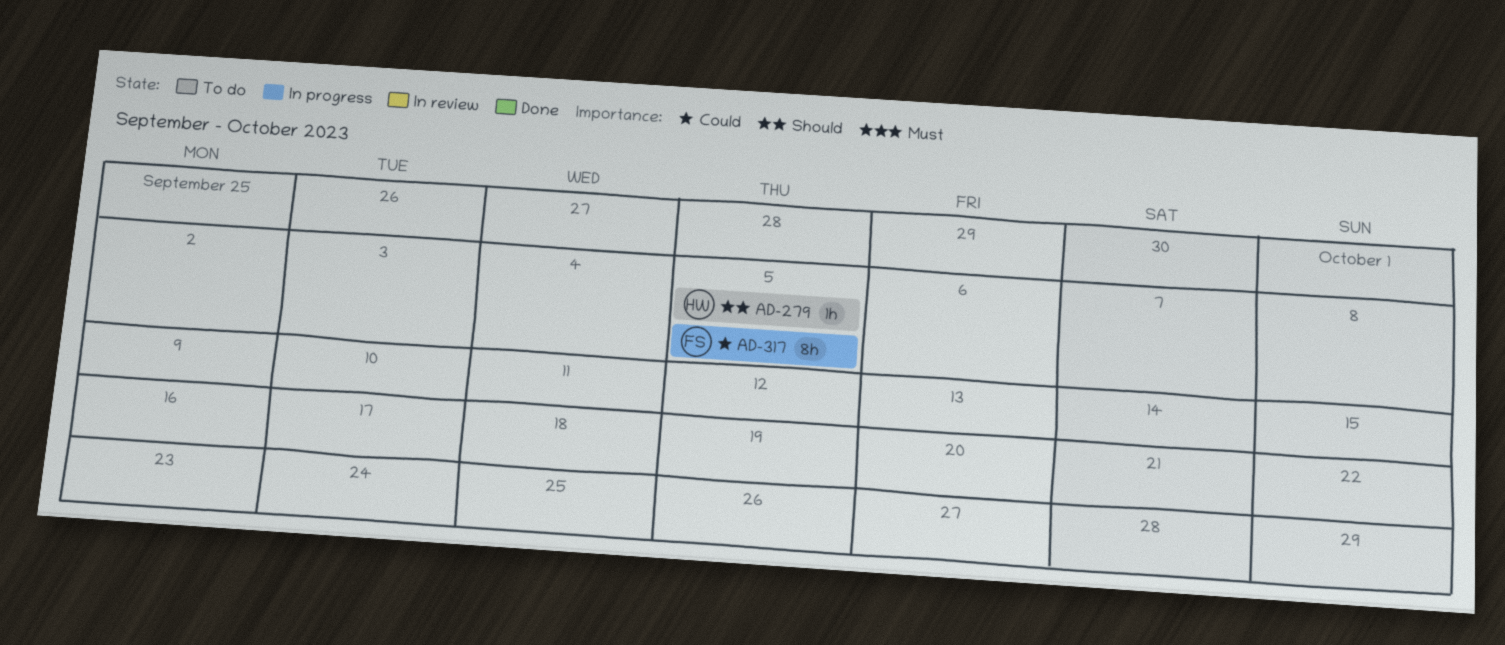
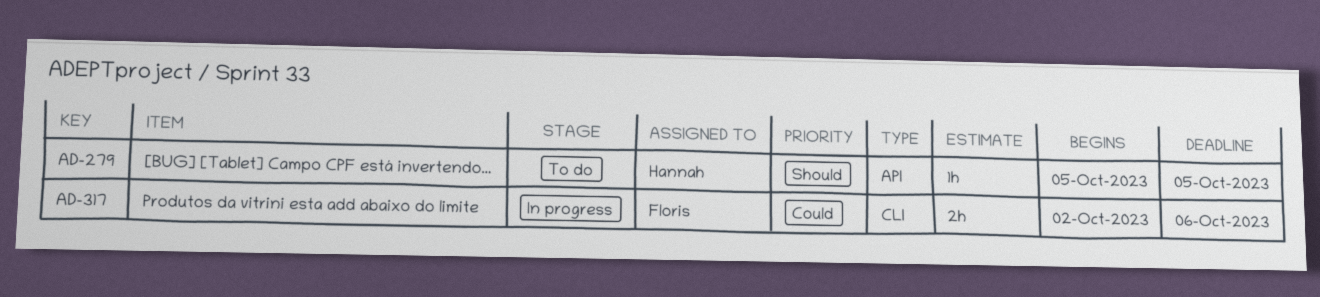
AD-317, estimate: 8h -> 2h
AD-317, start: Oct 5 -> Oct 2
AD-317, due: Oct 5 -> Oct 6

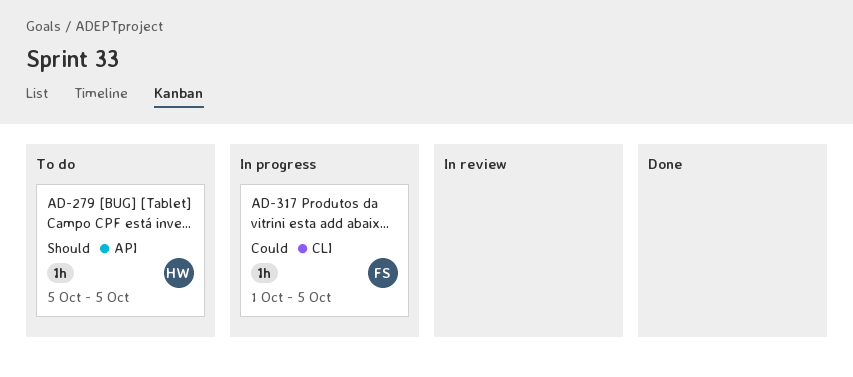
AD-317, estimate: 2h -> 1h
AD-317, start: Oct 2 -> Oct 1
AD-317, due: Oct 6 -> Oct 5

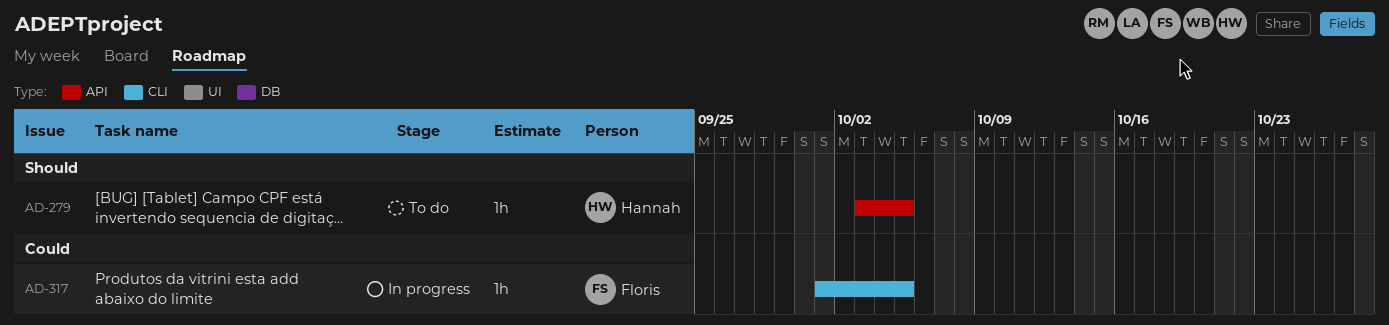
AD-279, start: Oct 5 -> Oct 3

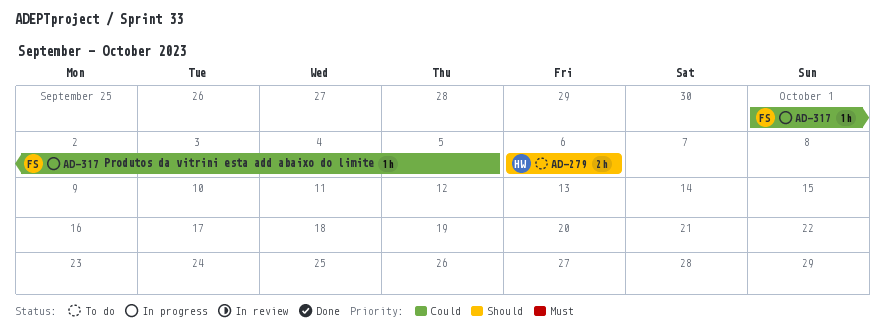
AD-279, estimate: 1h -> 2h
AD-279, start: Oct 3 -> Oct 6
AD-279, due: Oct 5 -> Oct 6

